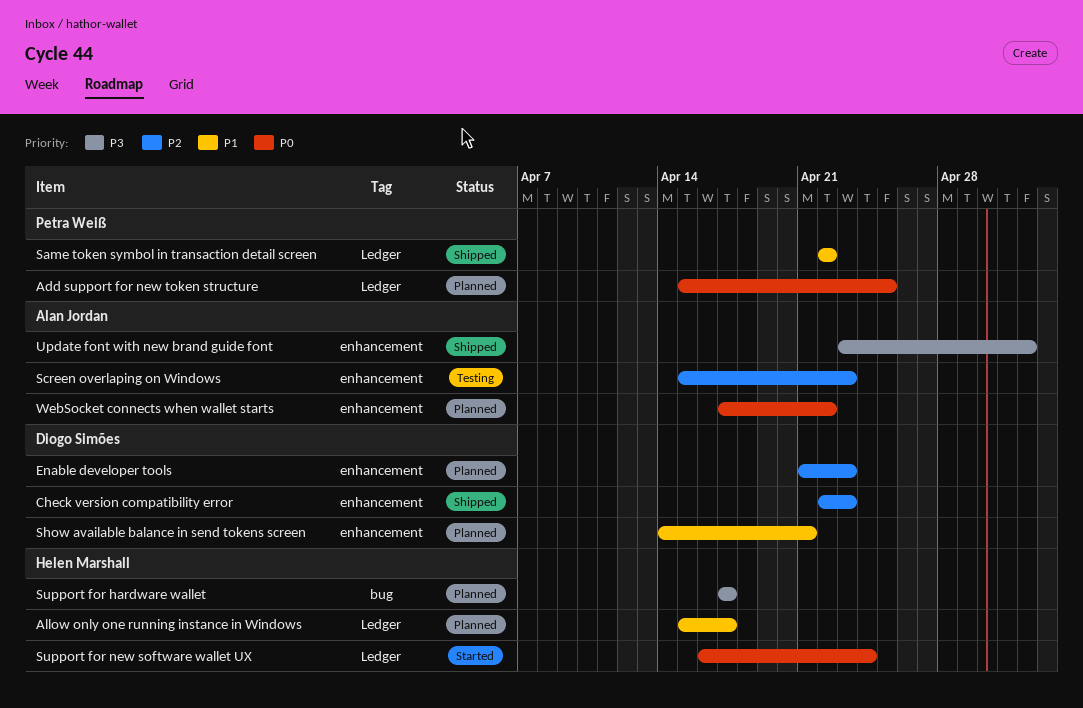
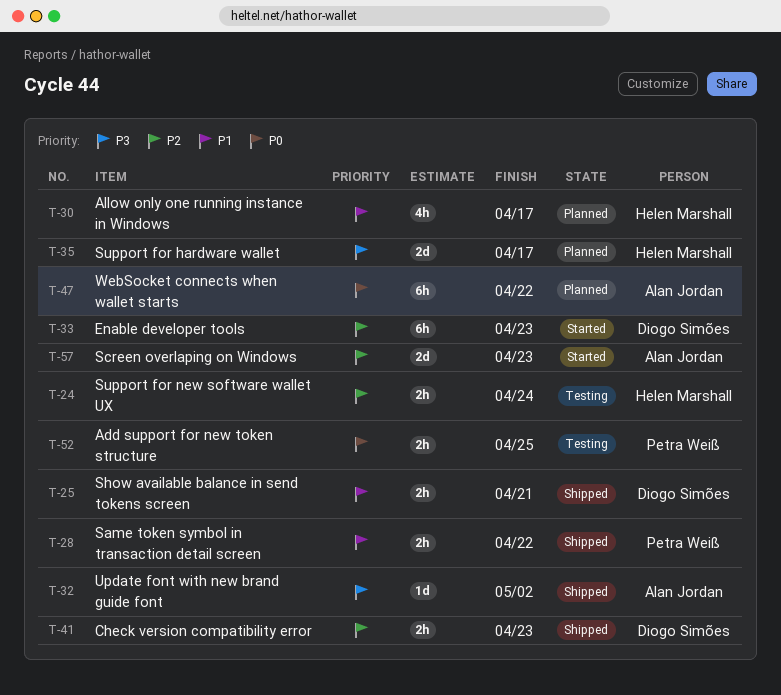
Add support for new token structure, status: Planned -> Testing
Enable developer tools, status: Planned -> Started
Screen overlaping on Windows, status: Testing -> Started
Show available balance in send tokens screen, status: Planned -> Shipped
Support for new software wallet UX, status: Started -> Testing
Support for new software wallet UX, priority: P0 -> P2

